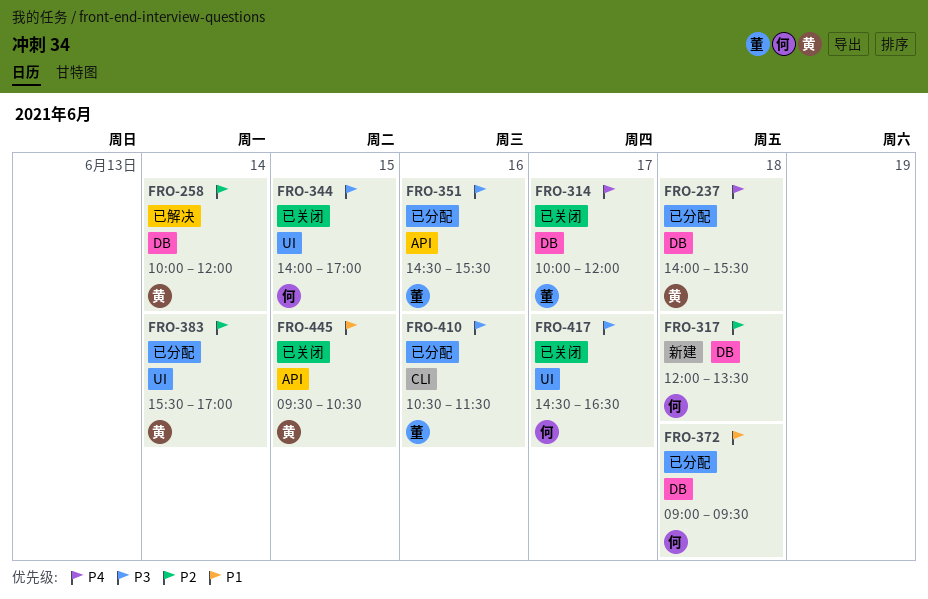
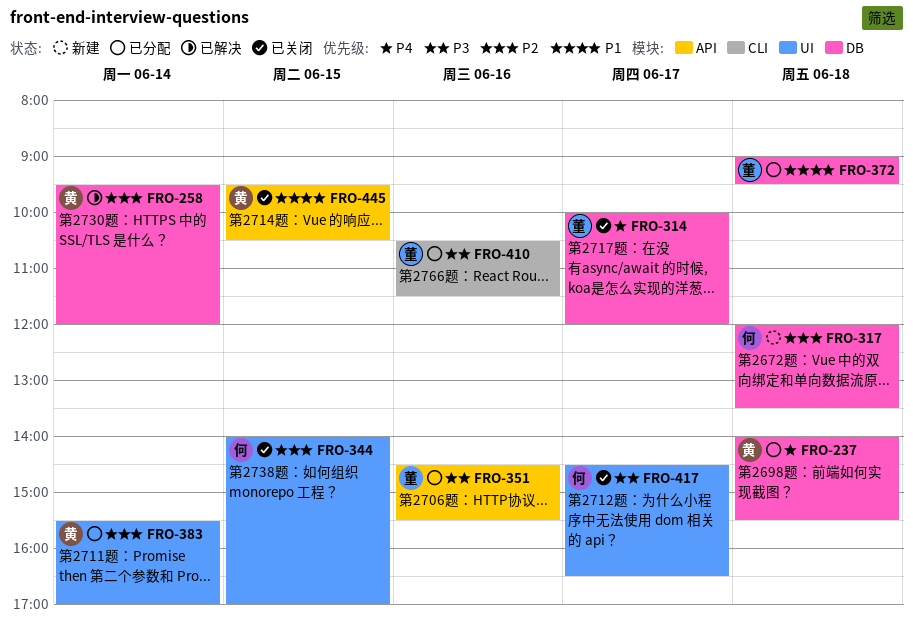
FRO-258, begins: 10:00 -> 09:30
FRO-344, priority: P3 -> P2
FRO-372, owner: 何 -> 董

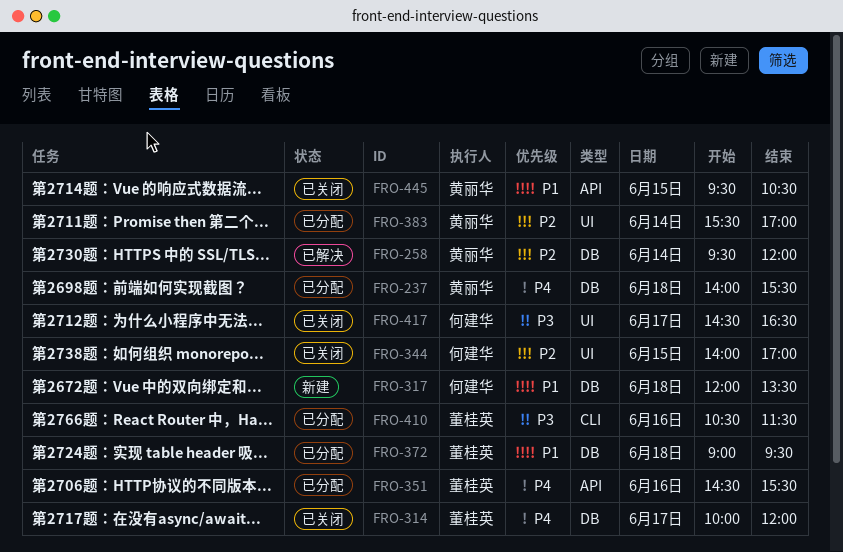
FRO-317, priority: P2 -> P1
FRO-351, priority: P3 -> P4

